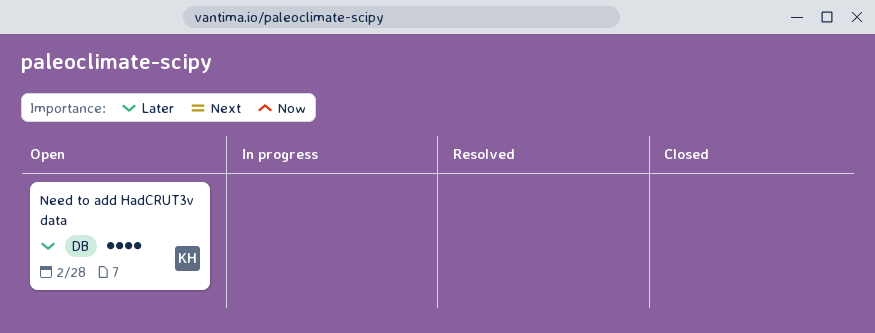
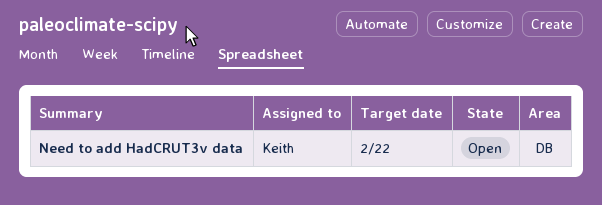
Need to add HadCRUT3v data, due: Feb 28 -> Feb 22

